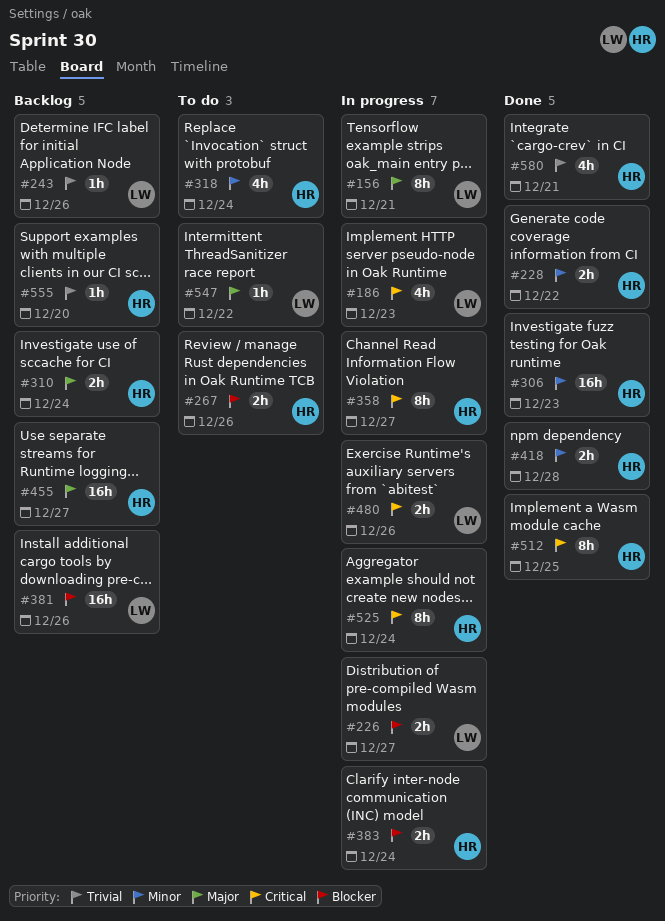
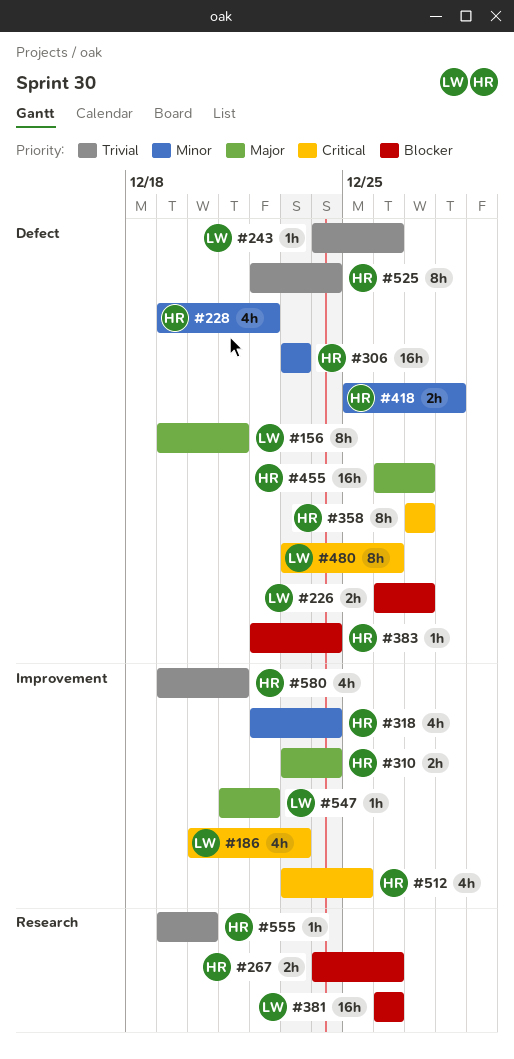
#228, estimate: 2h -> 4h
#383, estimate: 2h -> 1h
#480, estimate: 2h -> 8h
#512, estimate: 8h -> 4h
#525, priority: Critical -> Trivial

